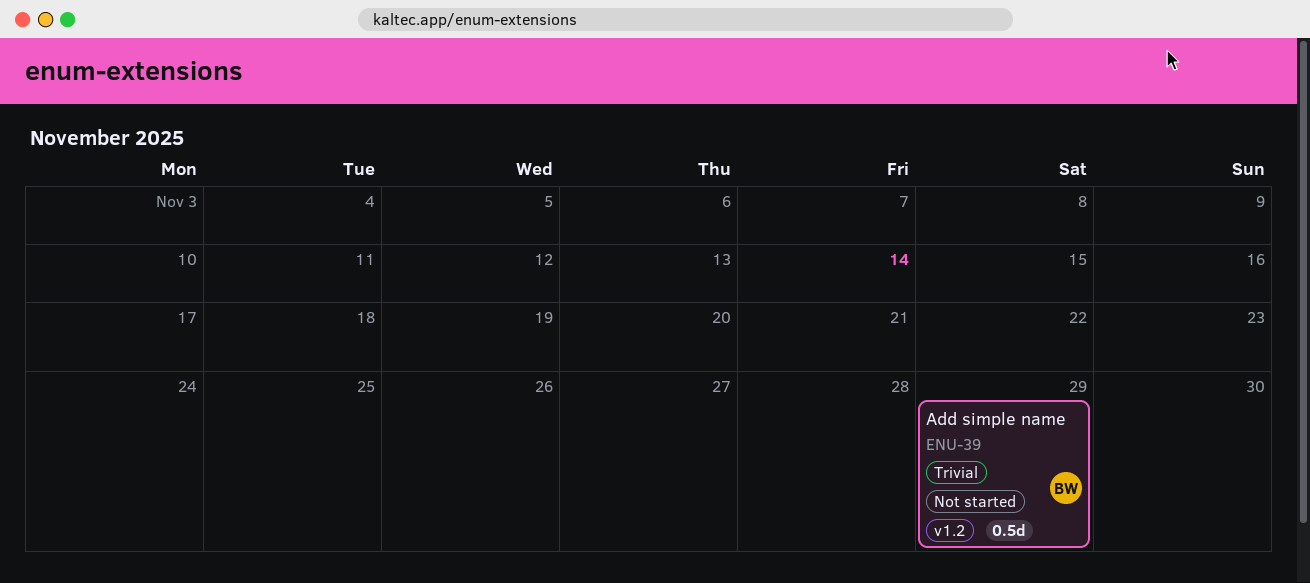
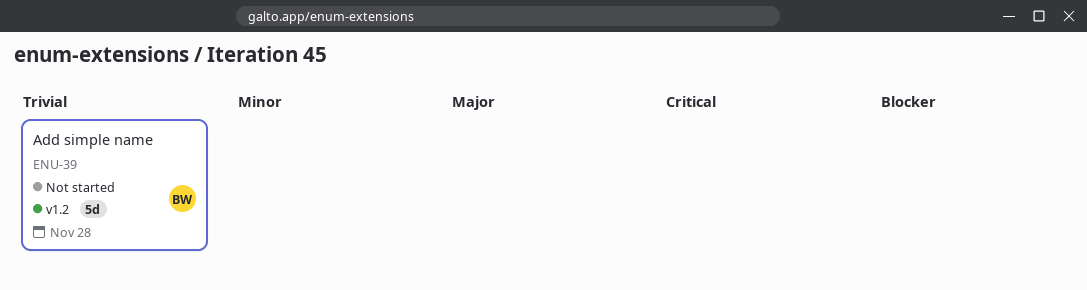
ENU-39, estimate: 0.5d -> 5d
ENU-39, due: Nov 29 -> Nov 28

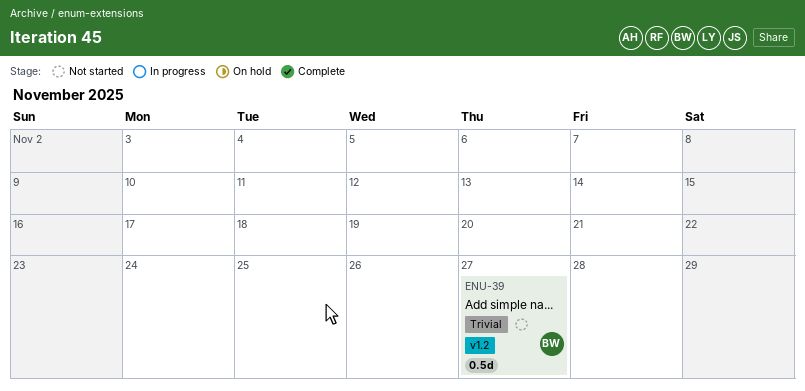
ENU-39, estimate: 5d -> 0.5d
ENU-39, due: Nov 28 -> Nov 27

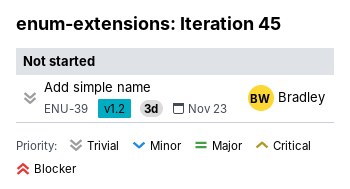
ENU-39, estimate: 0.5d -> 3d
ENU-39, due: Nov 27 -> Nov 23

